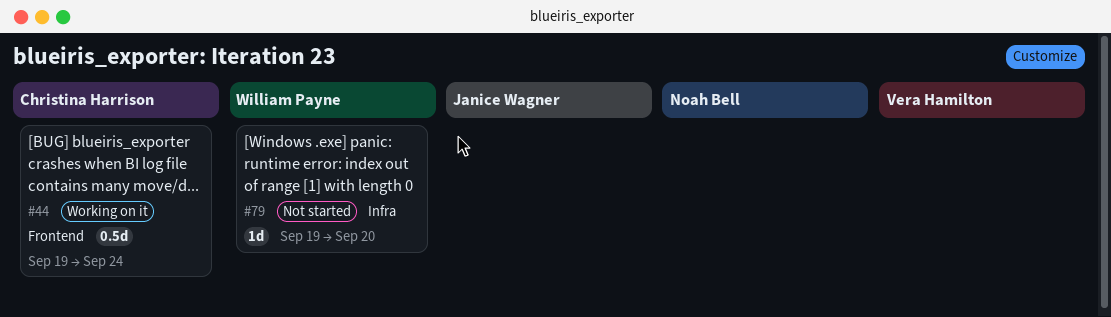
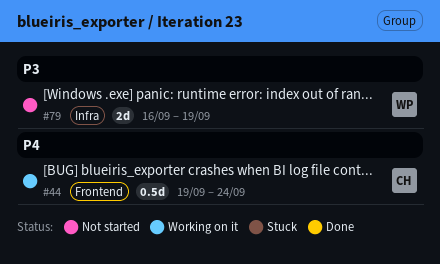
#79, estimate: 1d -> 2d
#79, start: Sep 19 -> Sep 16
#79, due: Sep 20 -> Sep 19

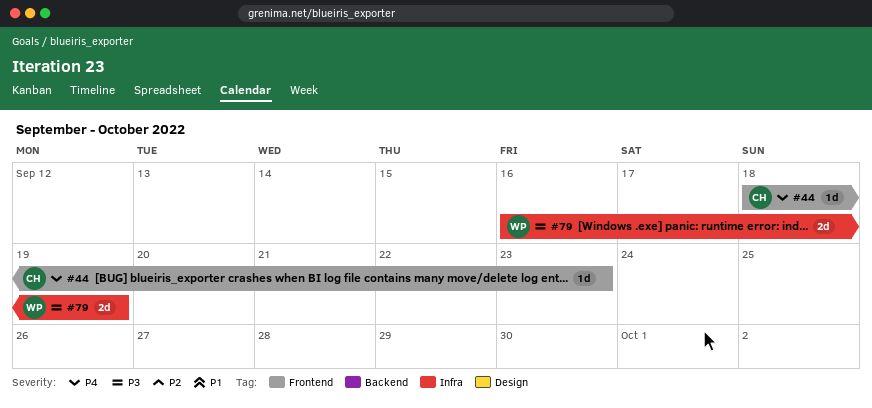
#44, estimate: 0.5d -> 1d
#44, start: Sep 19 -> Sep 18
#44, due: Sep 24 -> Sep 23

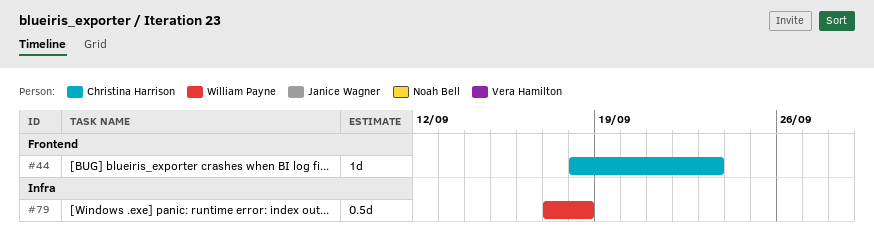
#79, estimate: 2d -> 0.5d
#79, start: Sep 16 -> Sep 17
#79, due: Sep 19 -> Sep 18

